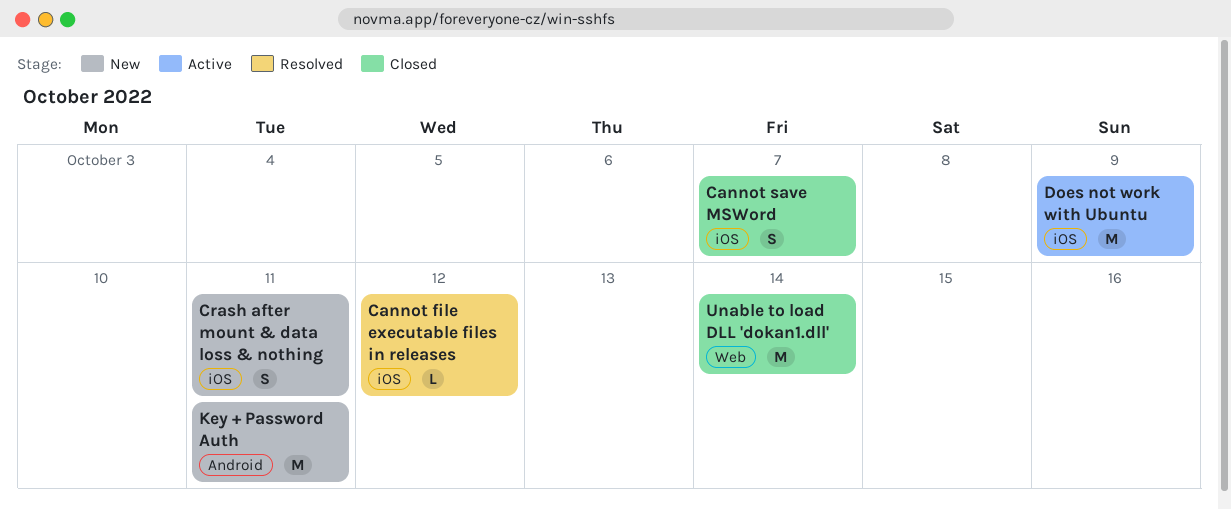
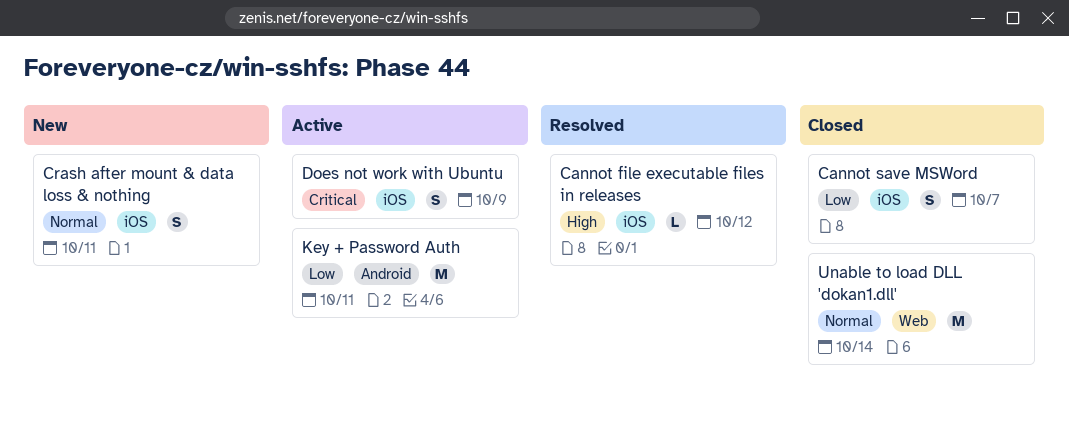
Does not work with Ubuntu, estimate: M -> S
Key + Password Auth, status: New -> Active

